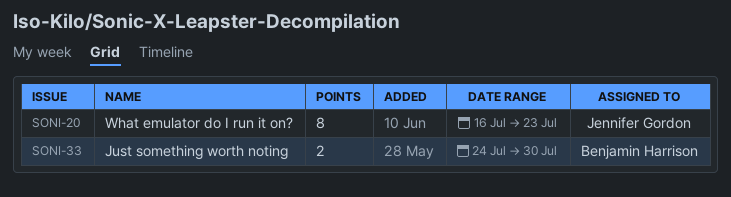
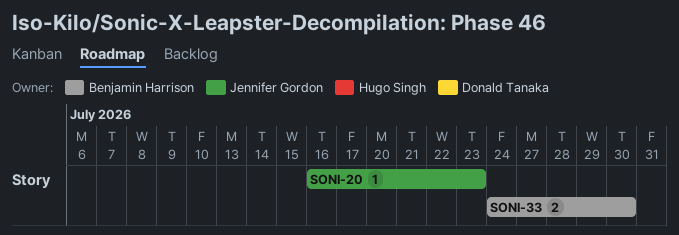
SONI-20, estimate: 8 -> 1

